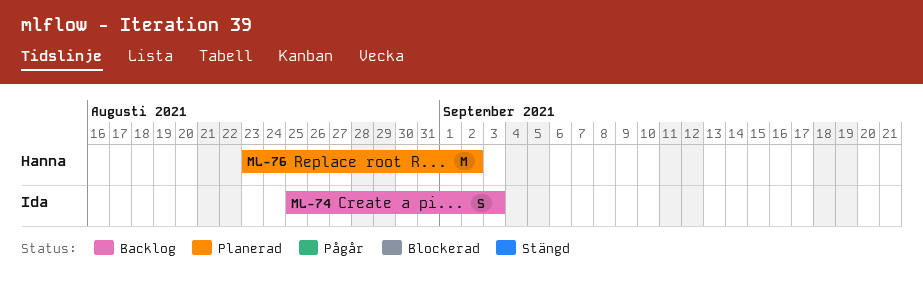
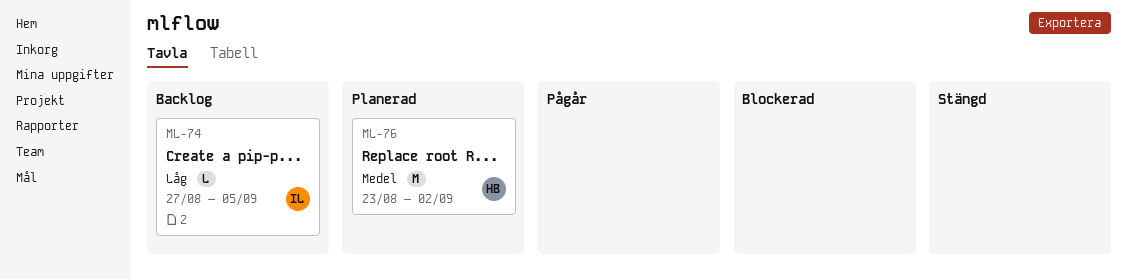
ML-74, estimate: S -> L
ML-74, start: Aug 25 -> Aug 27
ML-74, due: Sep 3 -> Sep 5

